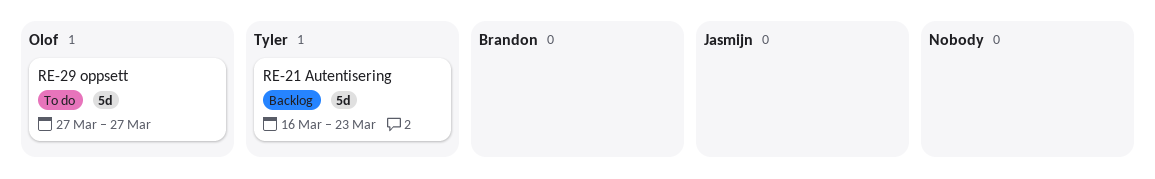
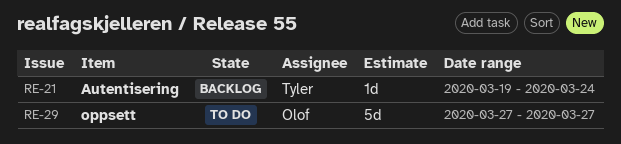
RE-21, estimate: 5d -> 1d
RE-21, start: Mar 16 -> Mar 19
RE-21, due: Mar 23 -> Mar 24

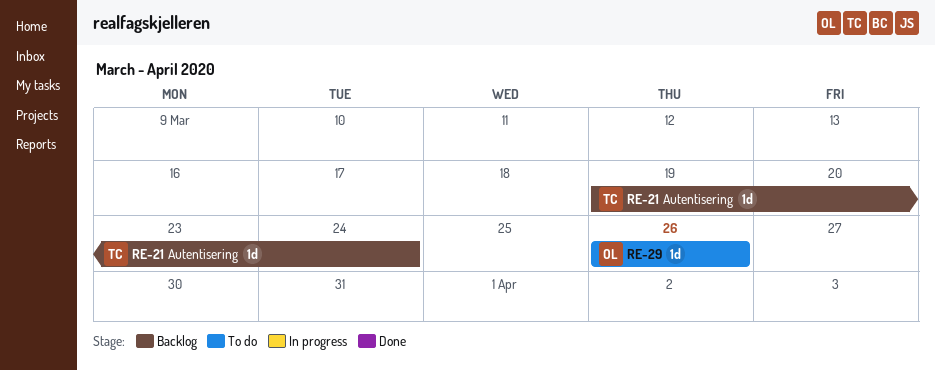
RE-29, estimate: 5d -> 1d
RE-29, start: Mar 27 -> Mar 26
RE-29, due: Mar 27 -> Mar 26

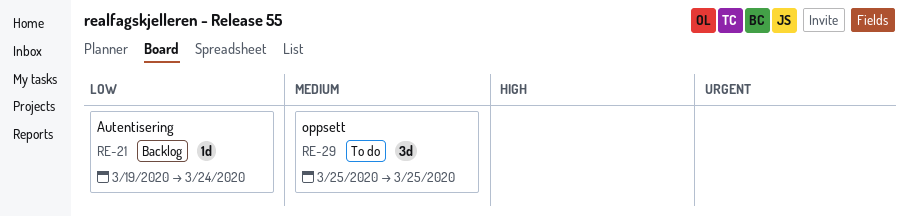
RE-29, estimate: 1d -> 3d
RE-29, start: Mar 26 -> Mar 25
RE-29, due: Mar 26 -> Mar 25

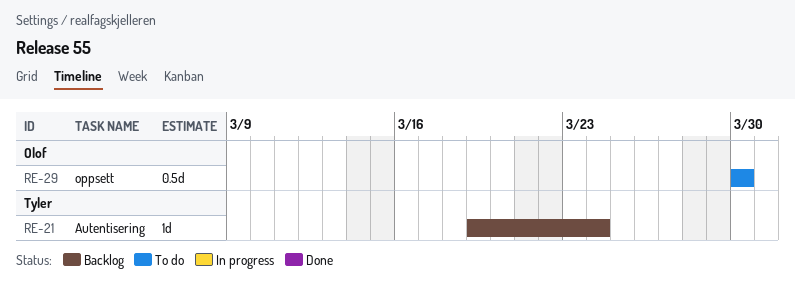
RE-29, estimate: 3d -> 0.5d
RE-29, start: Mar 25 -> Mar 30
RE-29, due: Mar 25 -> Mar 30

